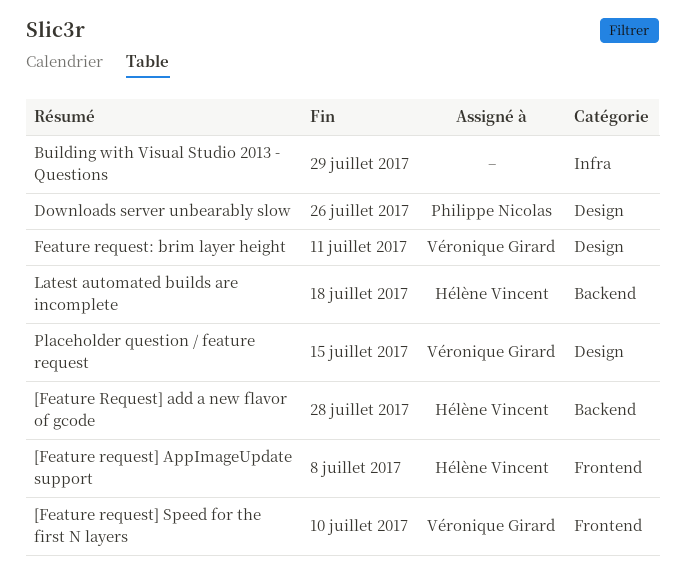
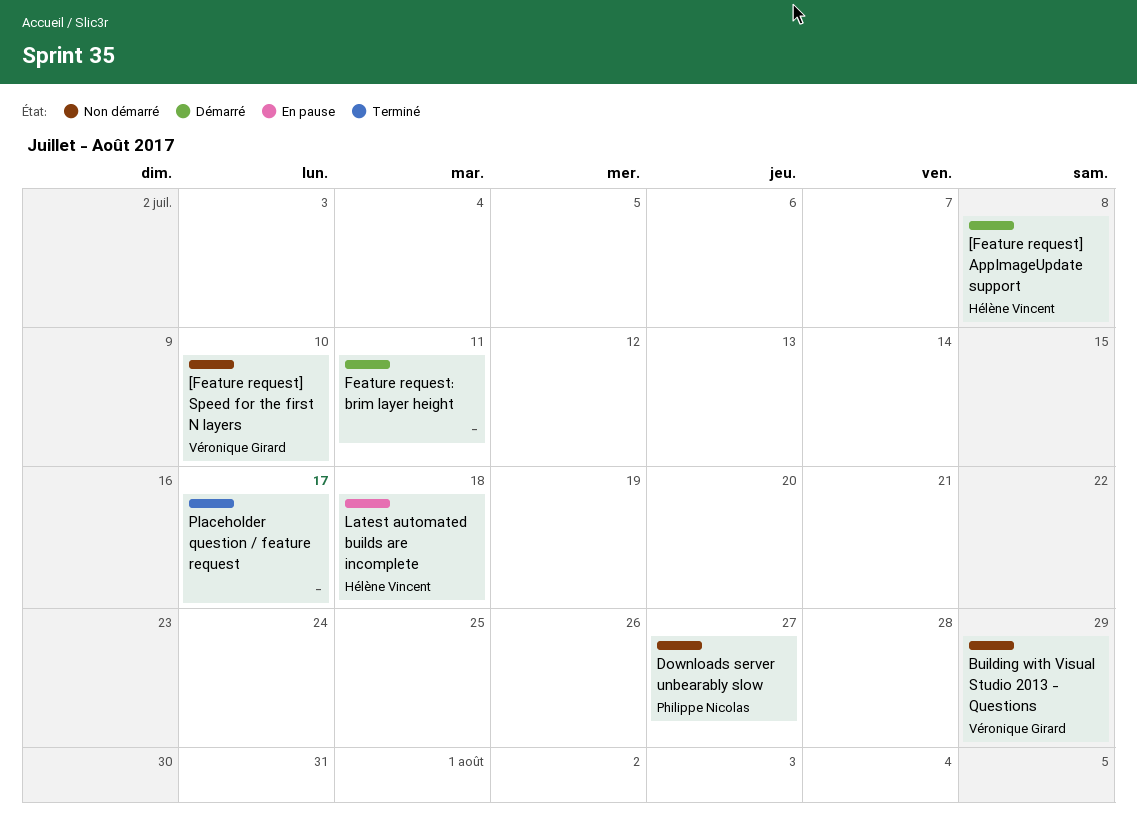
[Feature Request] add a new flavor of gcode: present -> none
Building with Visual Studio 2013 - Questions, owner: none -> Véronique Girard
Downloads server unbearably slow, due: Jul 26 -> Jul 27
Feature request: brim layer height, owner: Véronique Girard -> none
Placeholder question / feature request, owner: Véronique Girard -> none
Placeholder question / feature request, due: Jul 15 -> Jul 17

